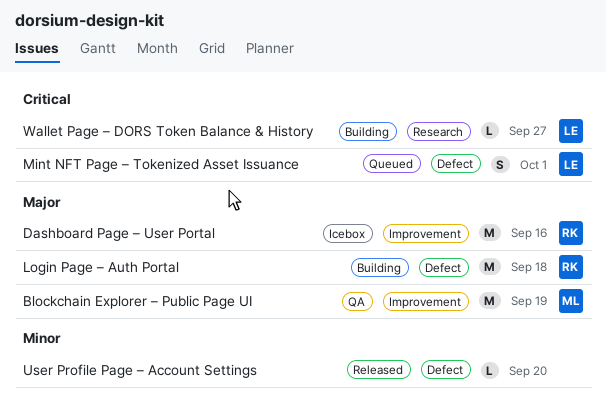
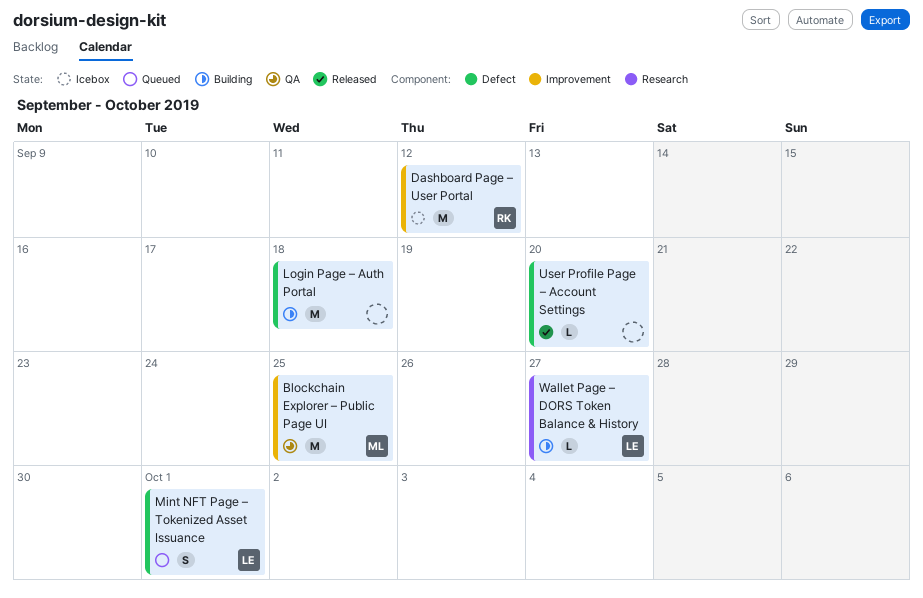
Blockchain Explorer – Public Page UI, due: Sep 19 -> Sep 25
Dashboard Page – User Portal, due: Sep 16 -> Sep 12
Login Page – Auth Portal, owner: RK -> none

